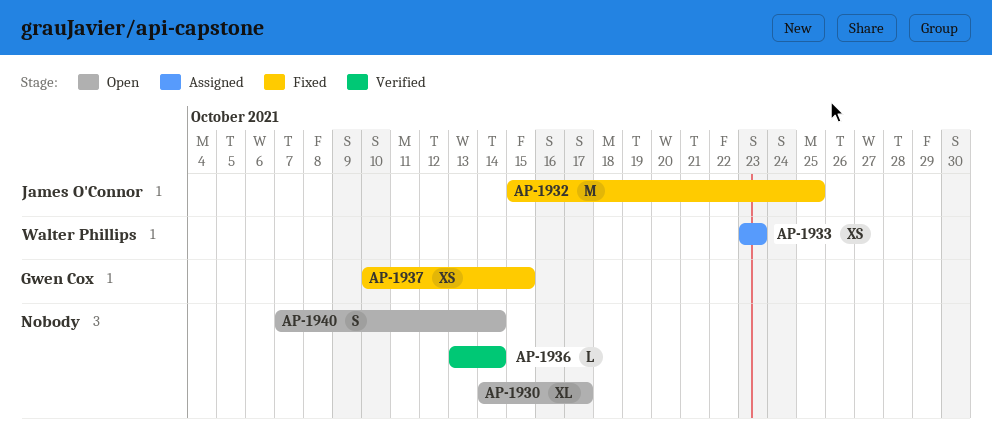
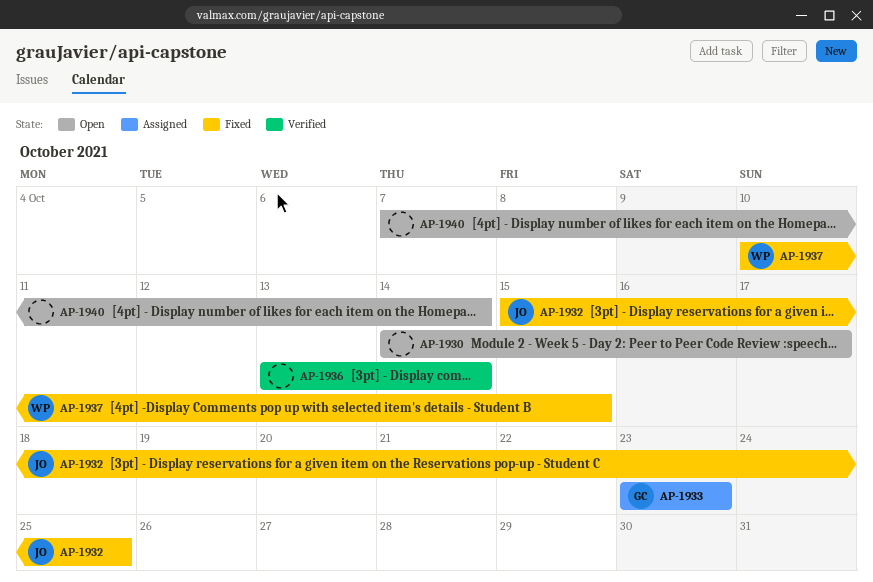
AP-1933, owner: Walter Phillips -> Gwen Cox
AP-1937, owner: Gwen Cox -> Walter Phillips

